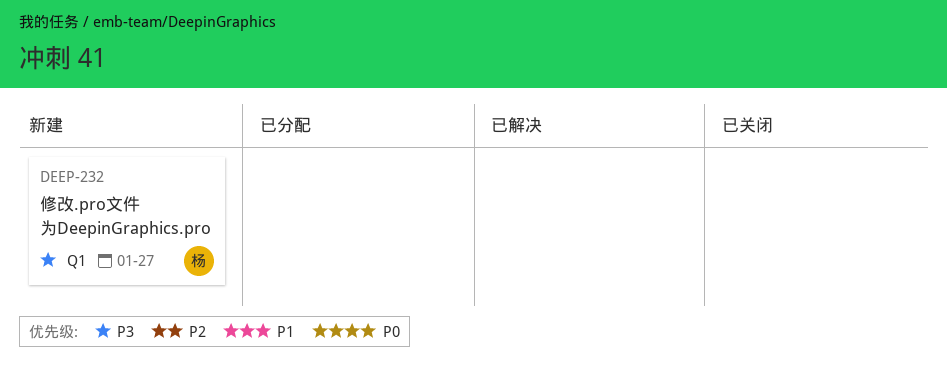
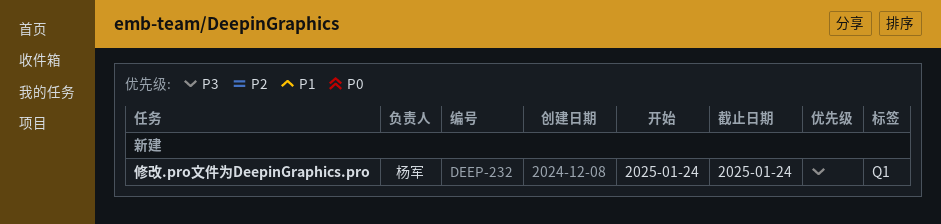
DEEP-232, due: Jan 27 -> Jan 24

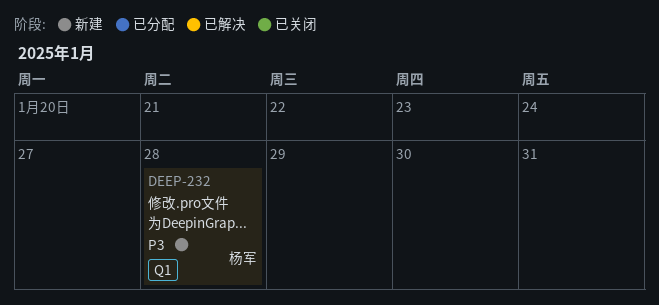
DEEP-232, due: Jan 24 -> Jan 28

